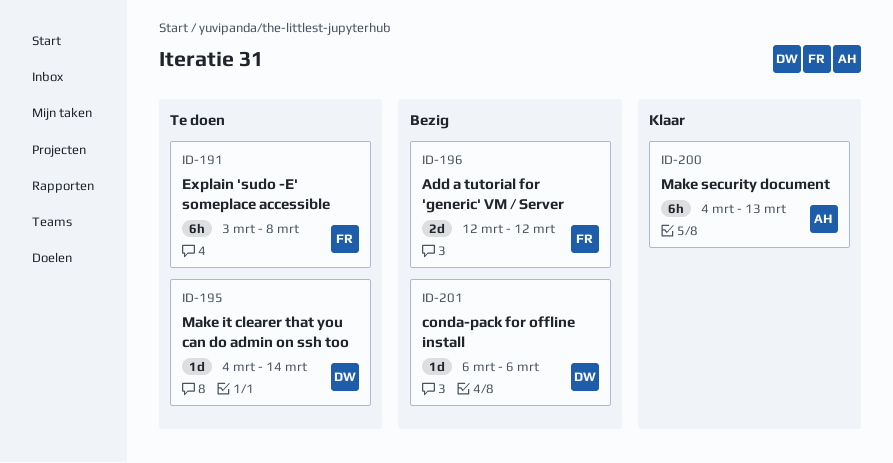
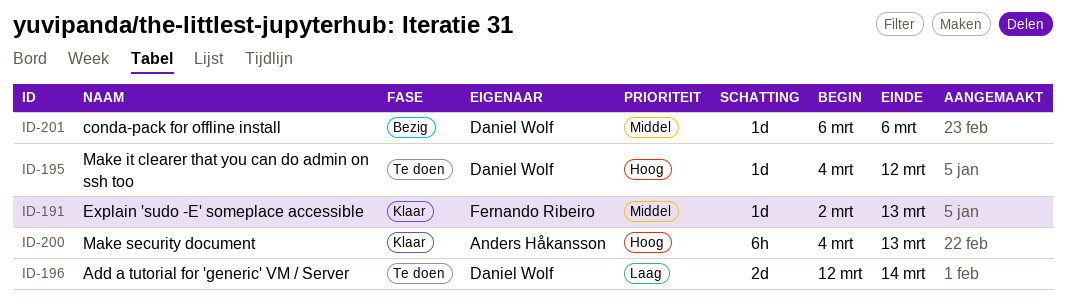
ID-191, status: Te doen -> Klaar
ID-191, estimate: 6h -> 1d
ID-191, start: Mar 3 -> Mar 2
ID-191, due: Mar 8 -> Mar 13
ID-195, due: Mar 14 -> Mar 12
ID-196, status: Bezig -> Te doen
ID-196, owner: Fernando Ribeiro -> Daniel Wolf
ID-196, due: Mar 12 -> Mar 14

